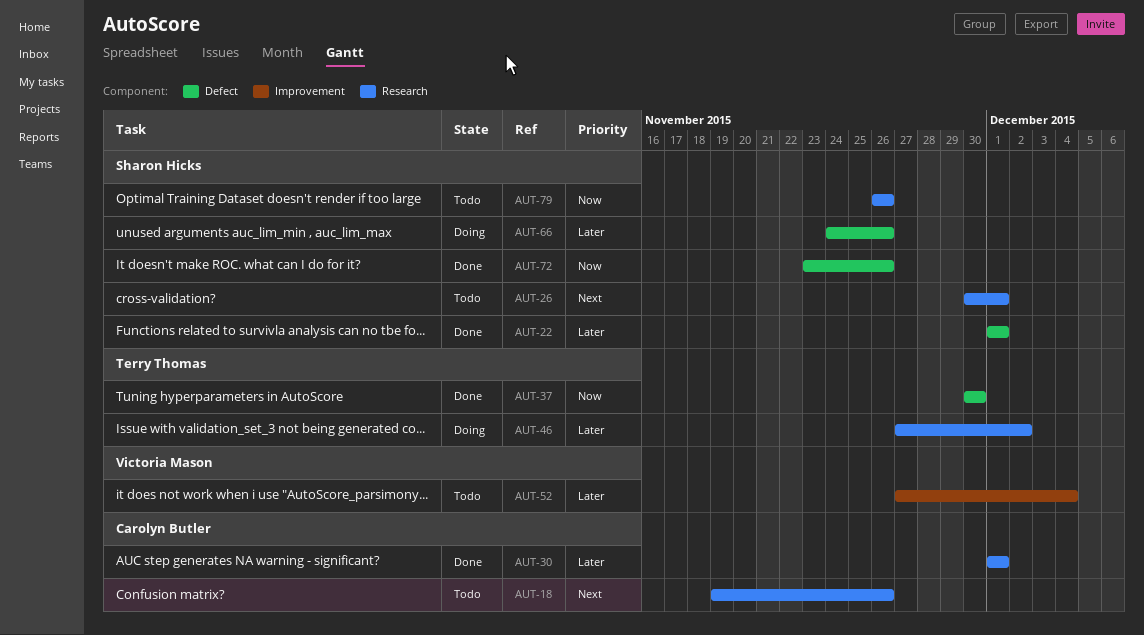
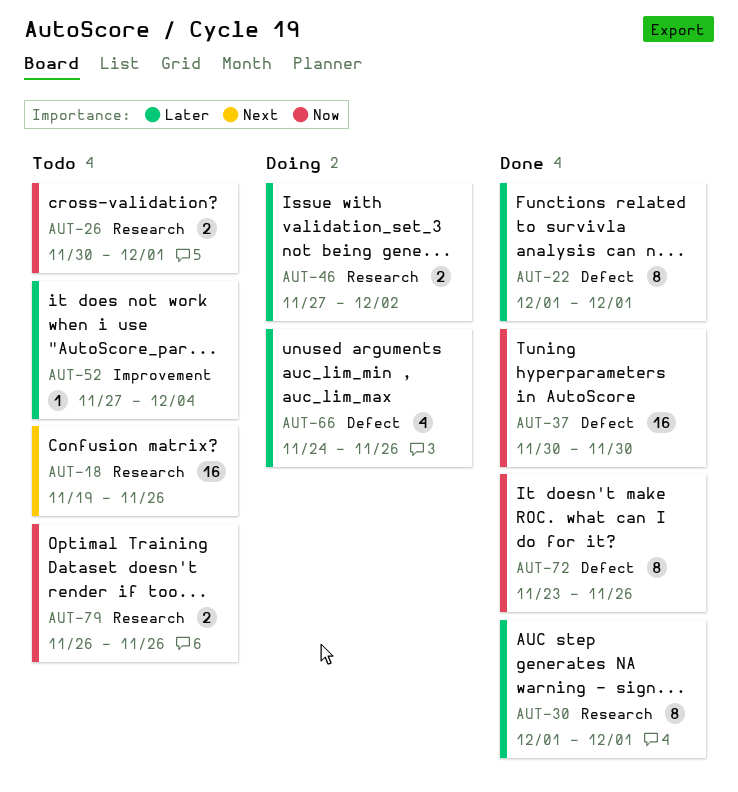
AUT-26, priority: Next -> Now

